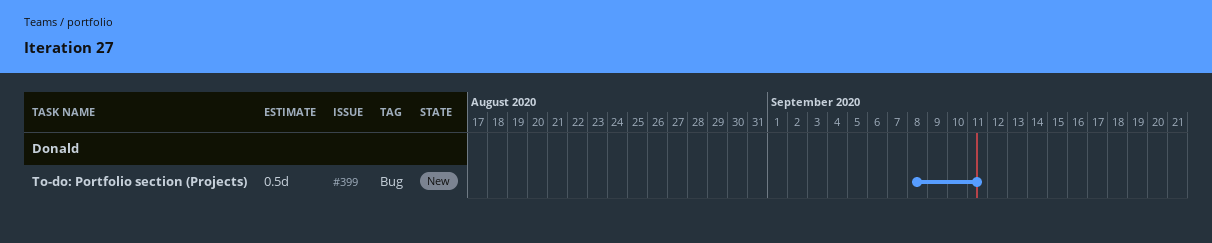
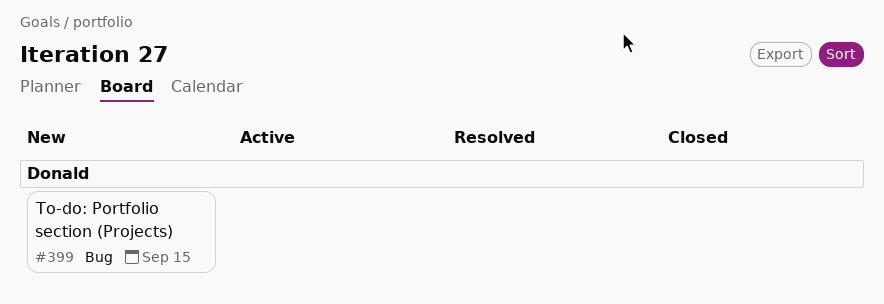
#399, due: Sep 11 -> Sep 15

